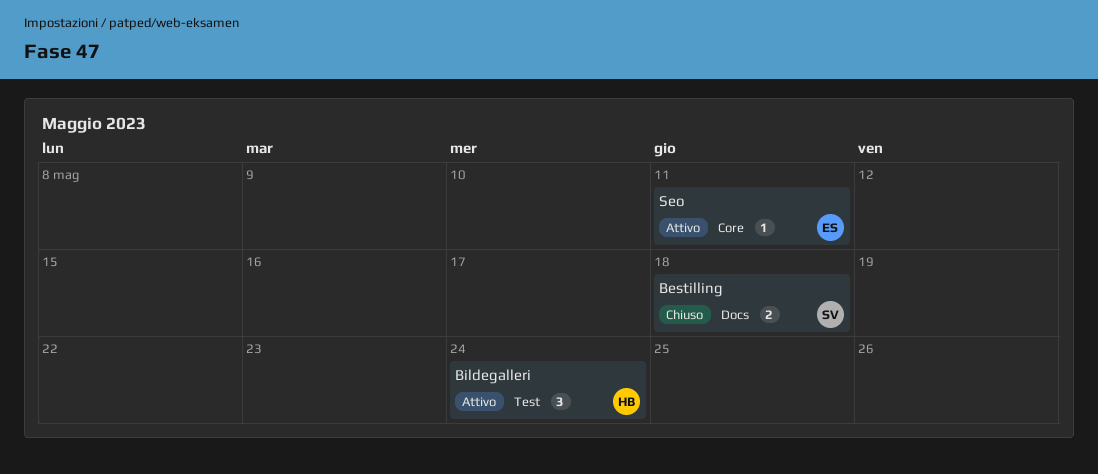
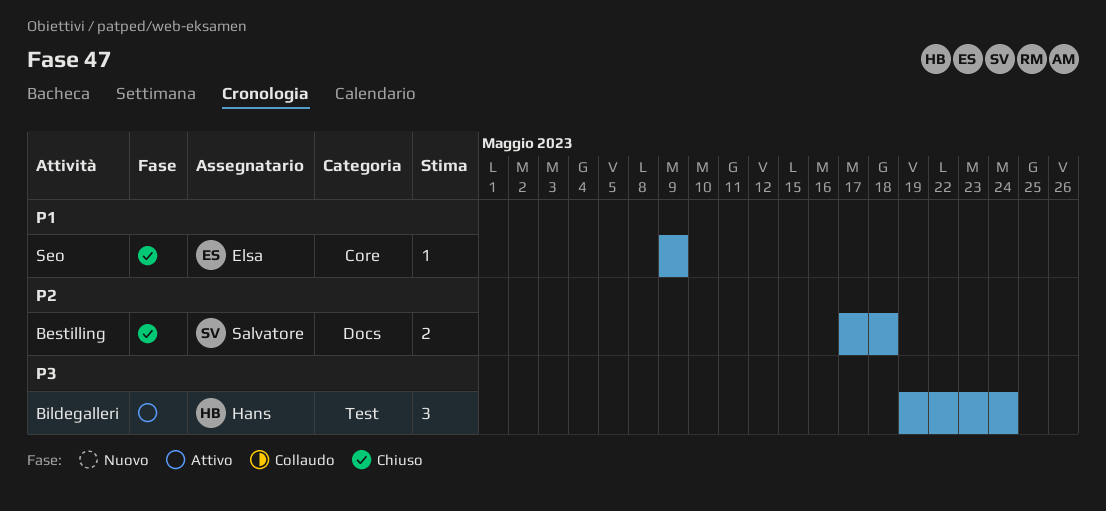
Seo, status: Attivo -> Chiuso
Seo, due: May 11 -> May 9

